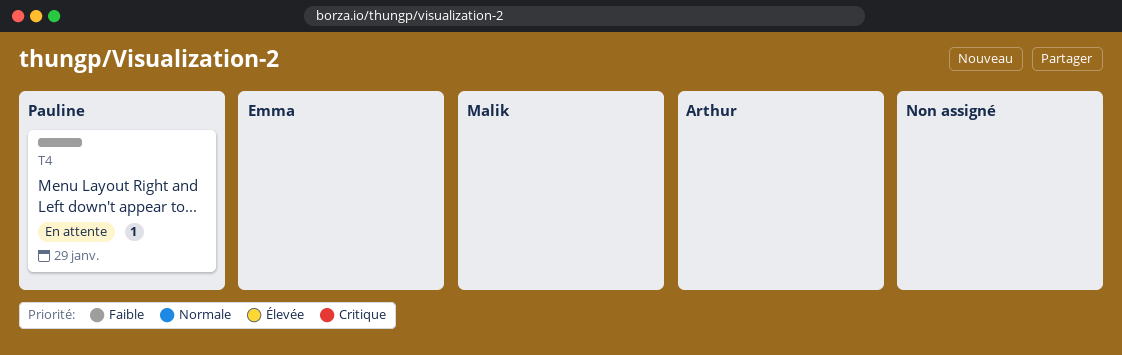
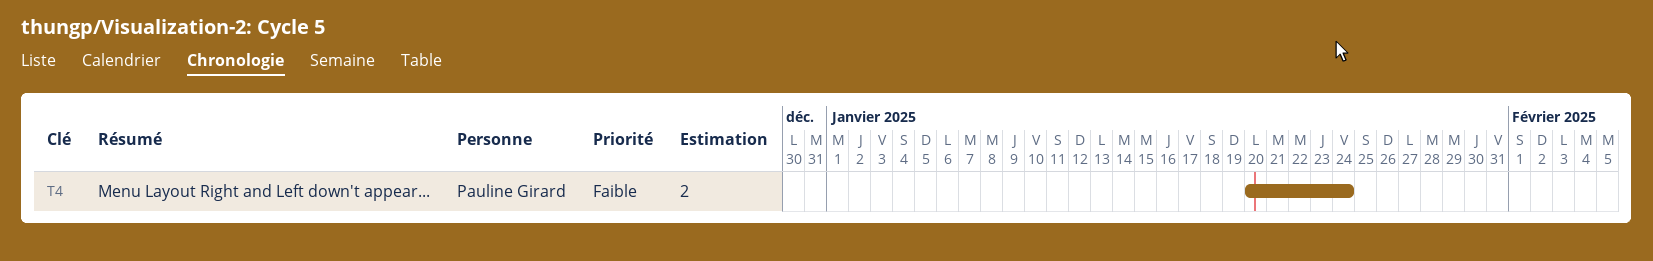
T4, estimate: 1 -> 2
T4, due: Jan 29 -> Jan 24

